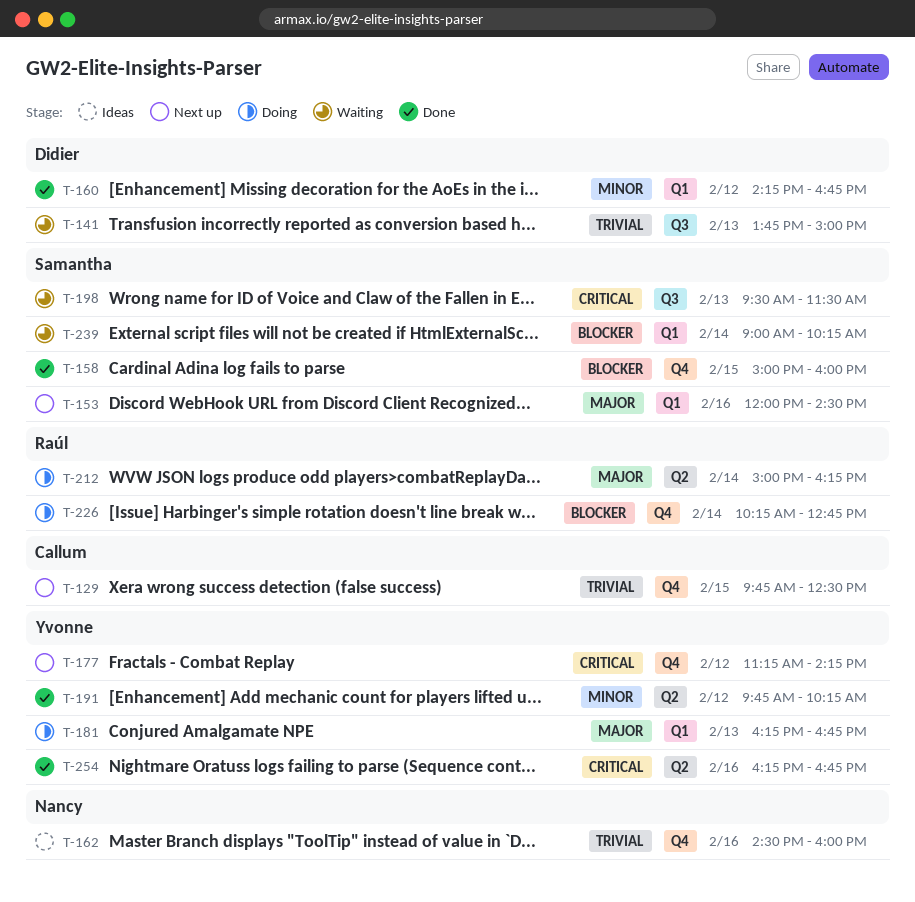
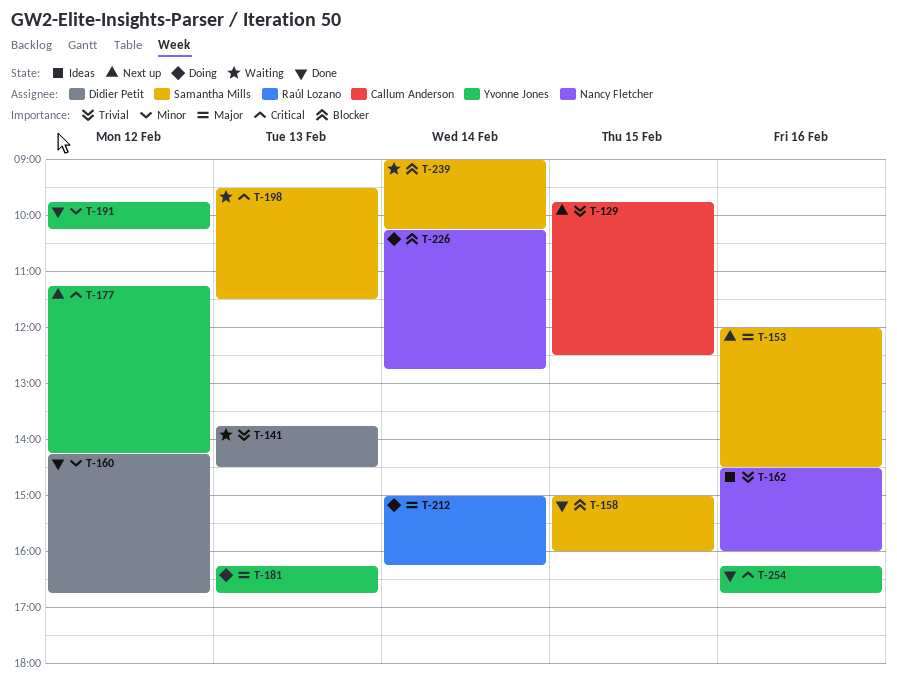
T-141, ends: 15:00 -> 14:30
T-226, owner: Raúl Lozano -> Nancy Fletcher

